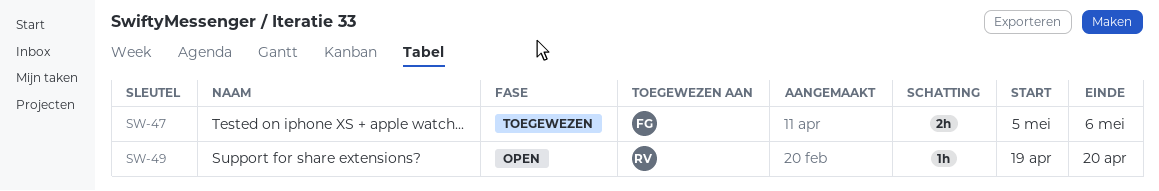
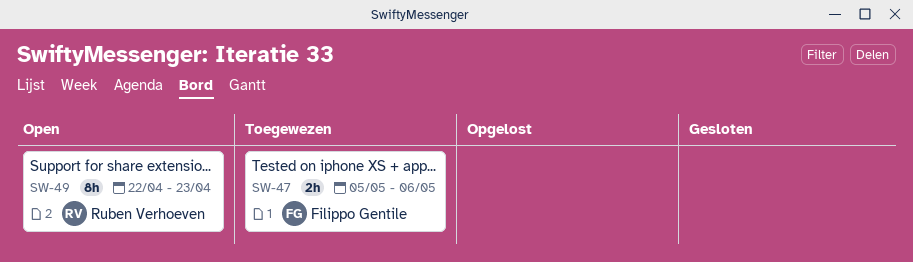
SW-49, estimate: 1h -> 8h
SW-49, start: Apr 19 -> Apr 22
SW-49, due: Apr 20 -> Apr 23

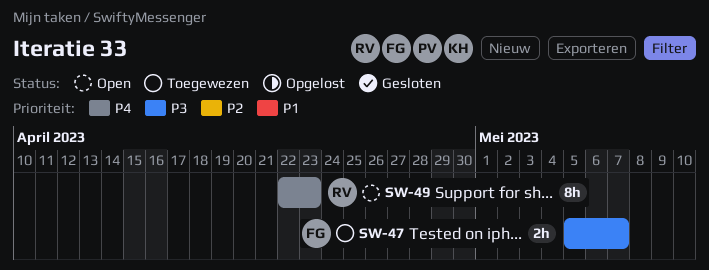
SW-47, due: May 6 -> May 7

